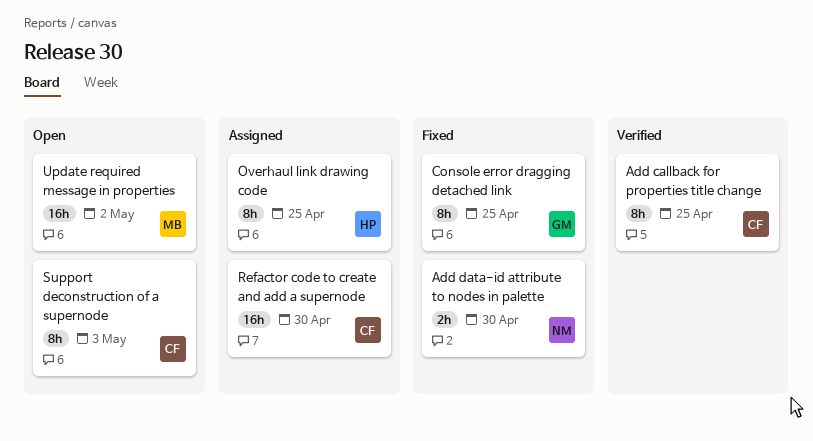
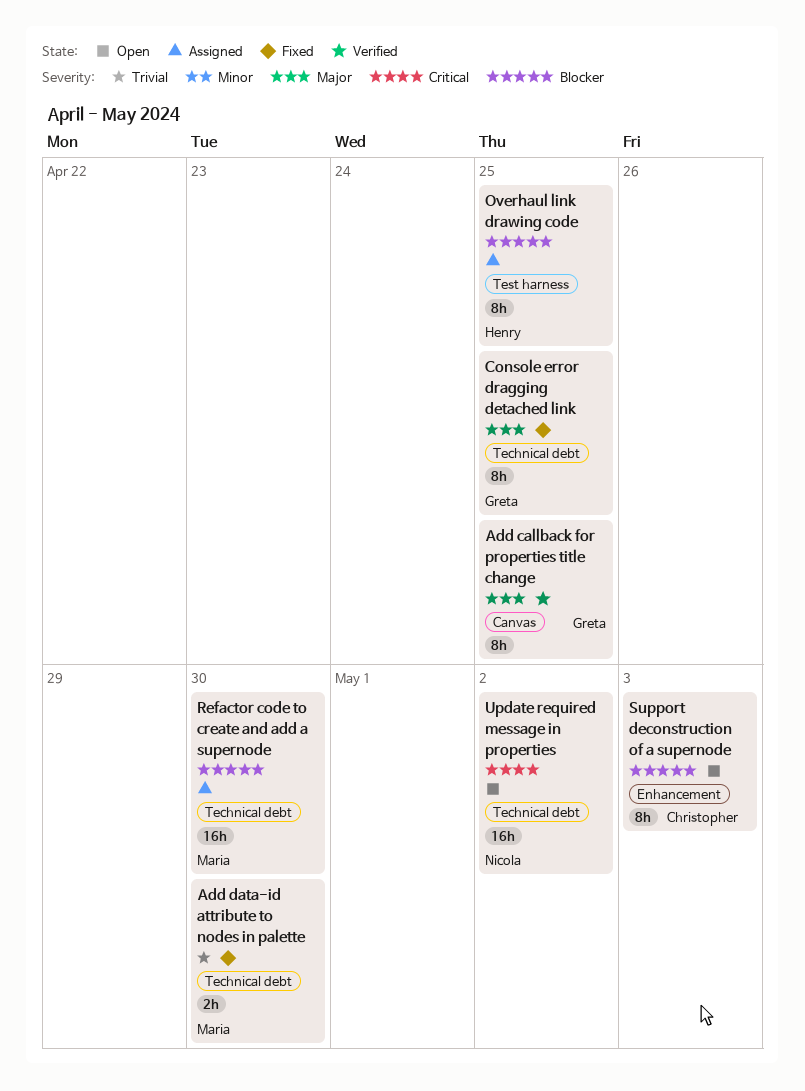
Add callback for properties title change, owner: Christopher -> Greta
Add data-id attribute to nodes in palette, owner: Nicola -> Maria
Refactor code to create and add a supernode, owner: Christopher -> Maria
Update required message in properties, owner: Maria -> Nicola

